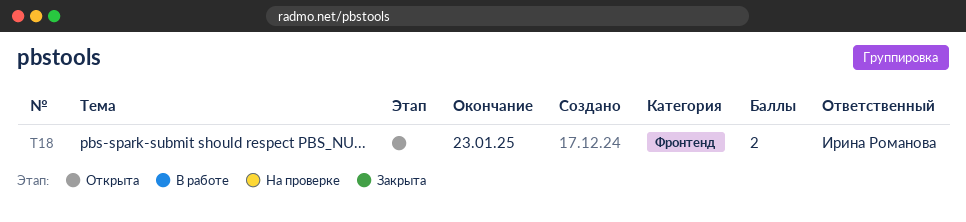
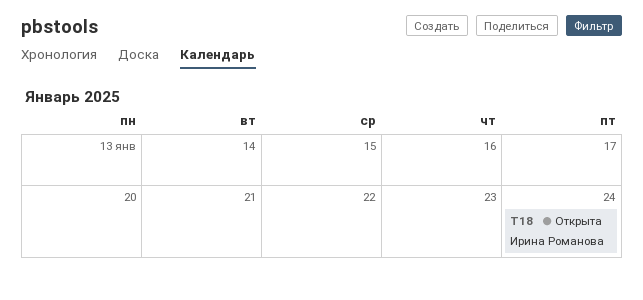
T18, due: Jan 23 -> Jan 24

